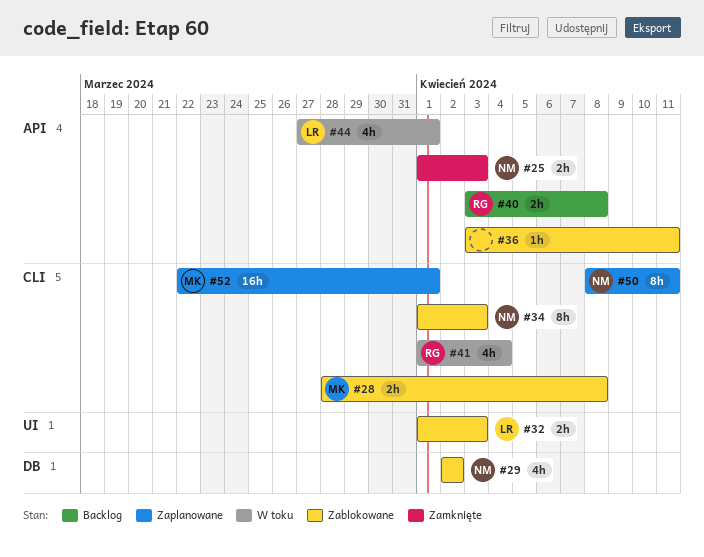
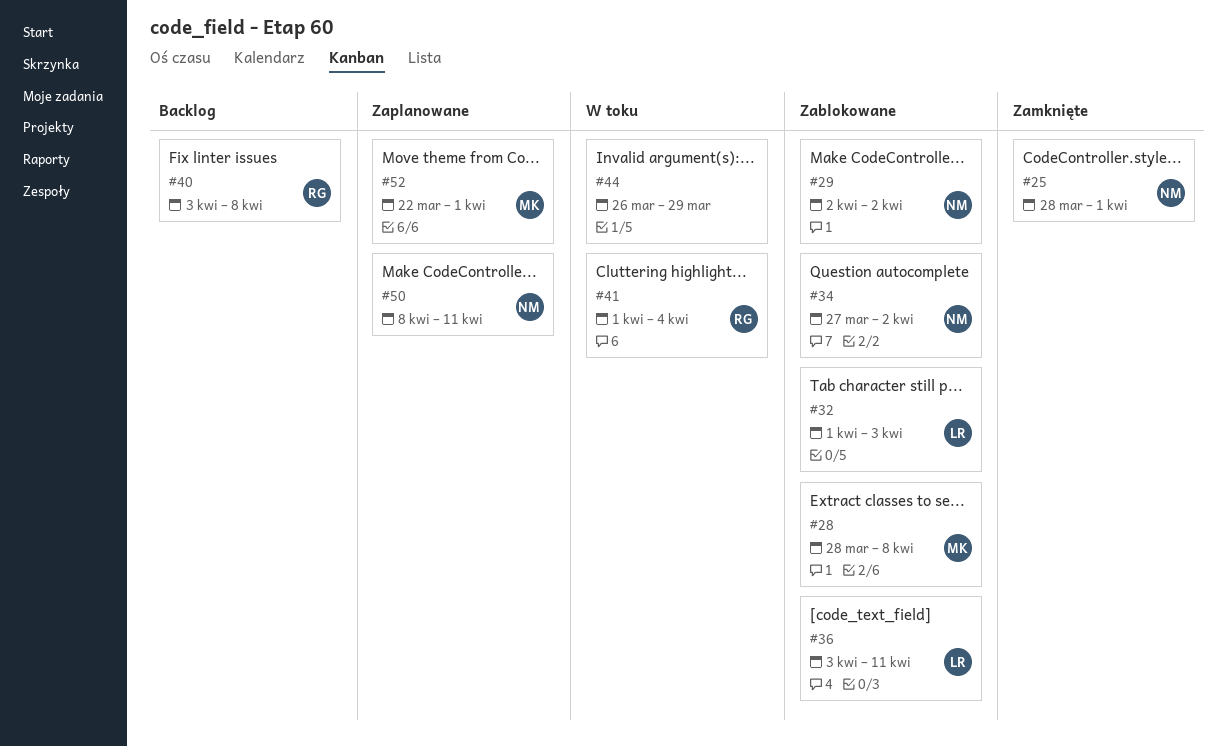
#25, start: Apr 1 -> Mar 28
#25, due: Apr 3 -> Apr 1
#34, start: Apr 1 -> Mar 27
#34, due: Apr 3 -> Apr 2
#36, owner: none -> LR
#44, owner: LR -> none
#44, start: Mar 27 -> Mar 26
#44, due: Apr 1 -> Mar 29

